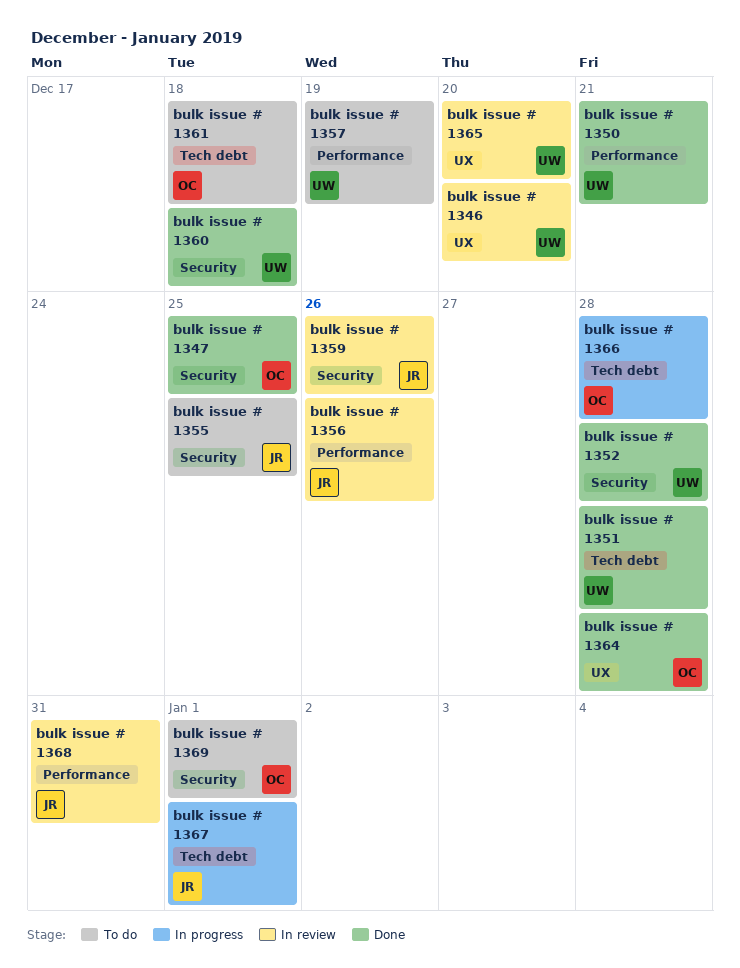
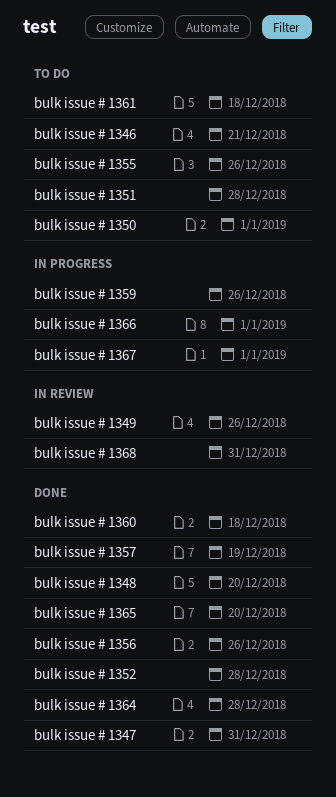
bulk issue # 1346, status: In review -> To do
bulk issue # 1346, due: Dec 20 -> Dec 21
bulk issue # 1347, due: Dec 25 -> Dec 31
bulk issue # 1348: none -> present
bulk issue # 1349: none -> present
bulk issue # 1350, status: Done -> To do
bulk issue # 1350, due: Dec 21 -> Jan 1
bulk issue # 1351, status: Done -> To do
bulk issue # 1355, due: Dec 25 -> Dec 26
bulk issue # 1356, status: In review -> Done
bulk issue # 1357, status: To do -> Done
bulk issue # 1359, status: In review -> In progress
bulk issue # 1365, status: In review -> Done
bulk issue # 1366, due: Dec 28 -> Jan 1
bulk issue # 1369: present -> none

